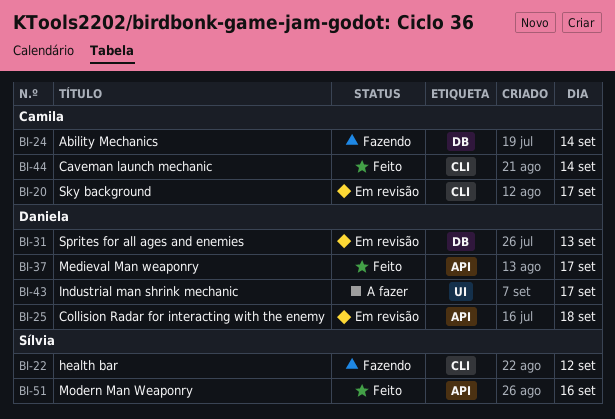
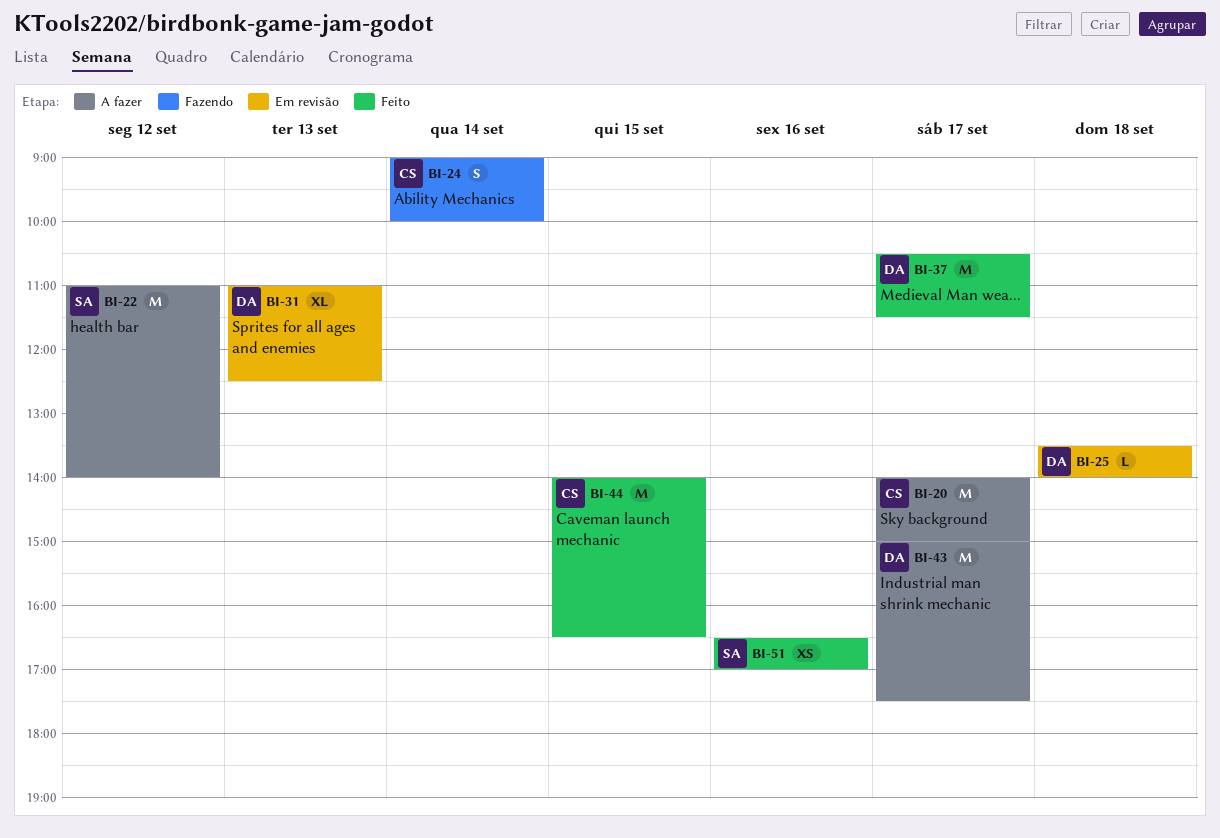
BI-20, status: Em revisão -> A fazer
BI-22, status: Fazendo -> A fazer
BI-44, day: Sep 14 -> Sep 15

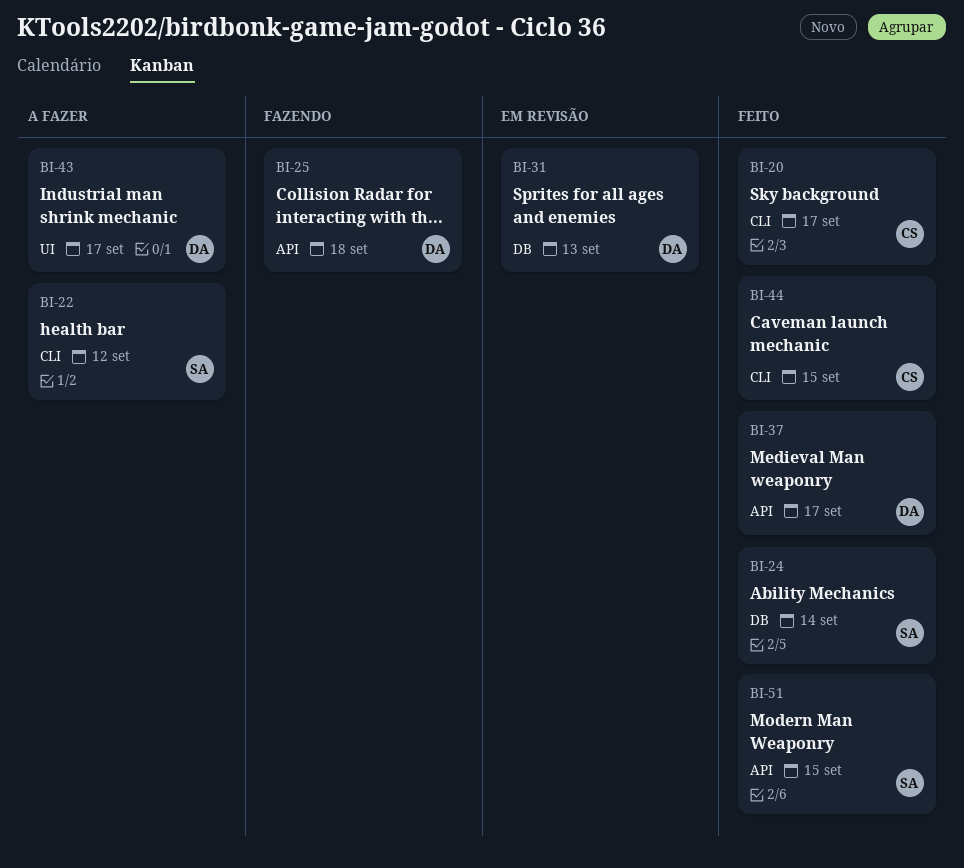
BI-20, status: A fazer -> Feito
BI-24, status: Fazendo -> Feito
BI-24, owner: CS -> SA
BI-25, status: Em revisão -> Fazendo
BI-51, day: Sep 16 -> Sep 15

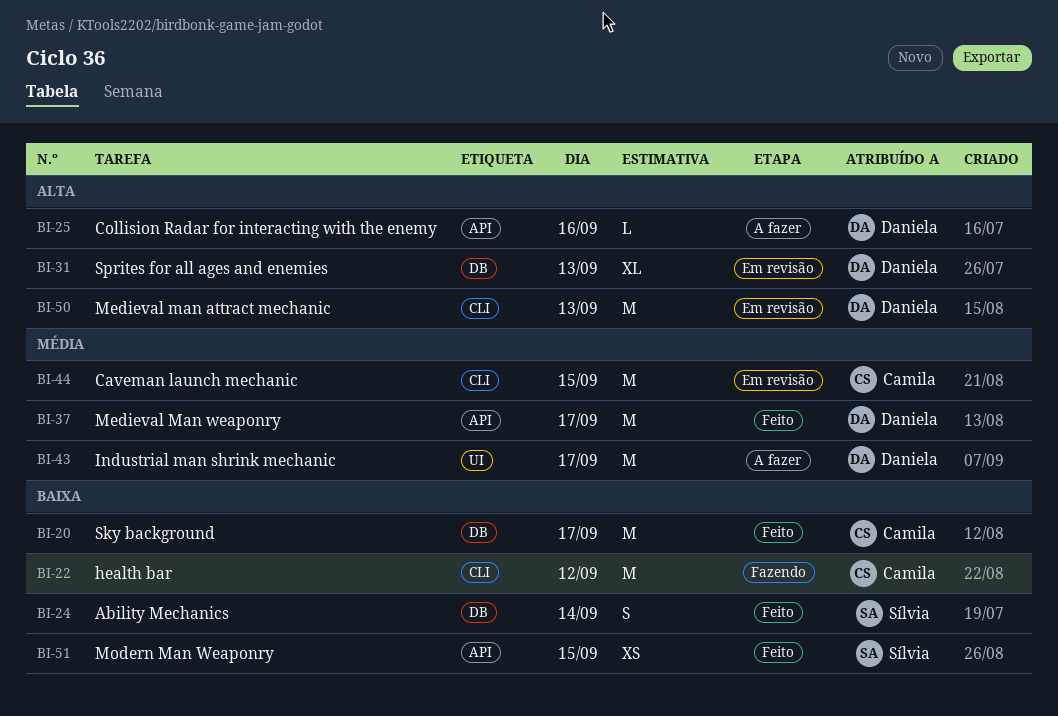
BI-20, label: CLI -> DB
BI-22, status: A fazer -> Fazendo
BI-22, owner: Sílvia -> Camila
BI-25, status: Fazendo -> A fazer
BI-25, day: Sep 18 -> Sep 16
BI-44, status: Feito -> Em revisão
BI-50: none -> present

